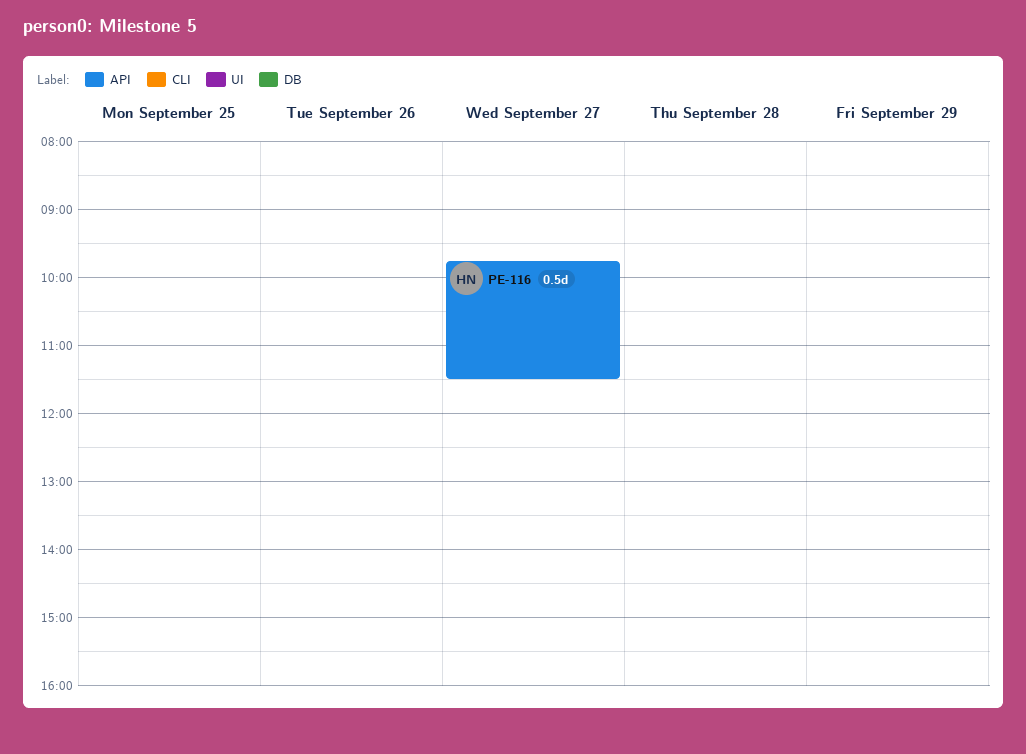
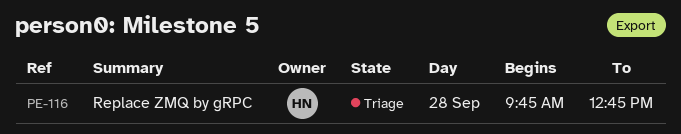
PE-116, day: Sep 27 -> Sep 28
PE-116, ends: 11:30 -> 12:45

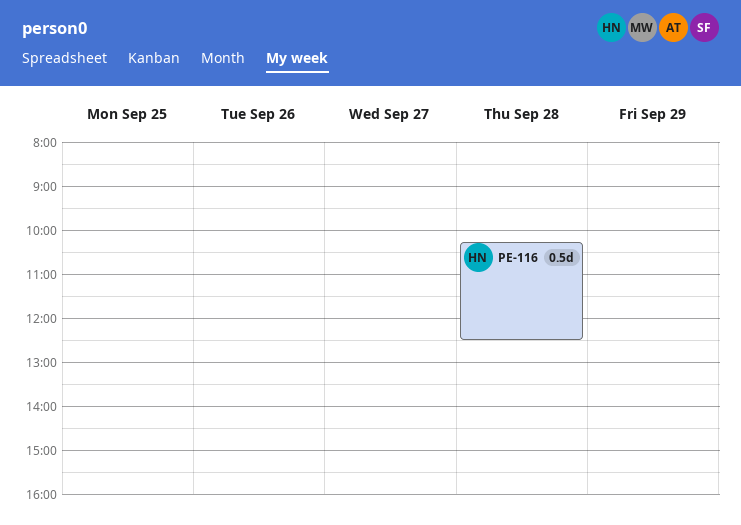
PE-116, begins: 09:45 -> 10:15
PE-116, ends: 12:45 -> 12:30

